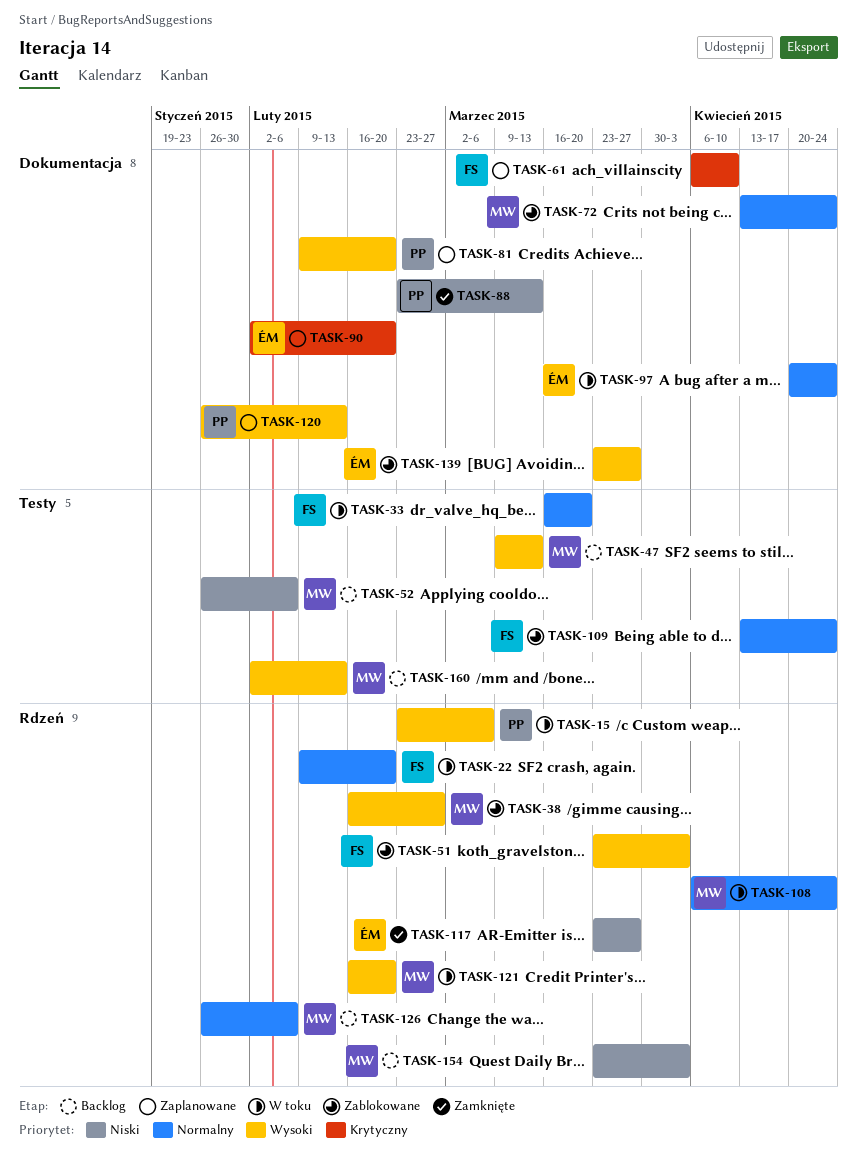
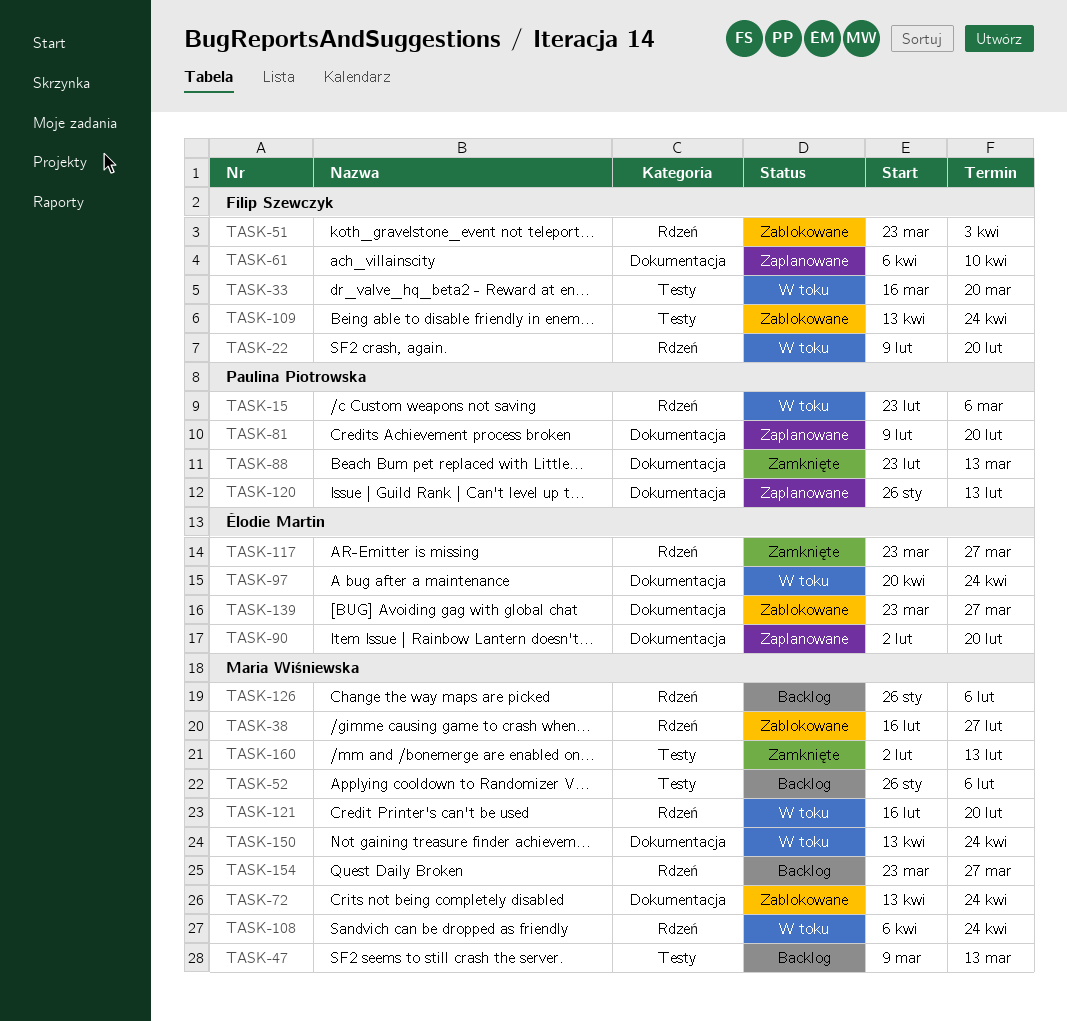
TASK-150: none -> present
TASK-154, due: Apr 3 -> Mar 27
TASK-160, status: Backlog -> Zamknięte

